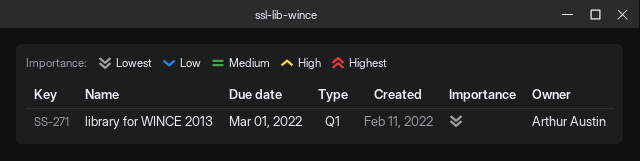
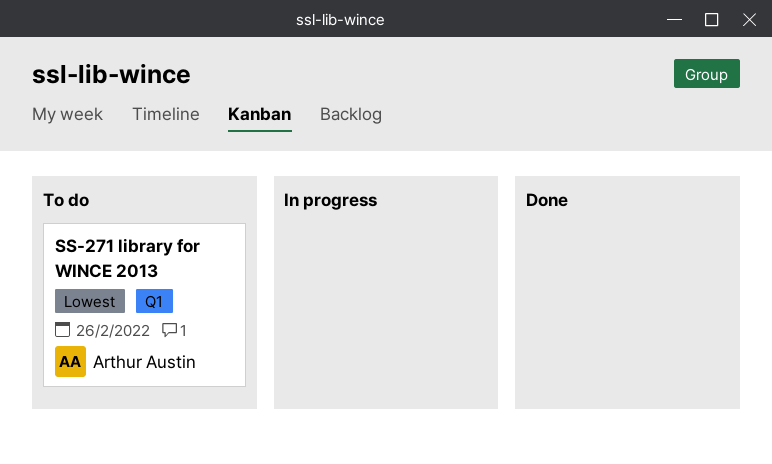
SS-271, due: Mar 1 -> Feb 26

